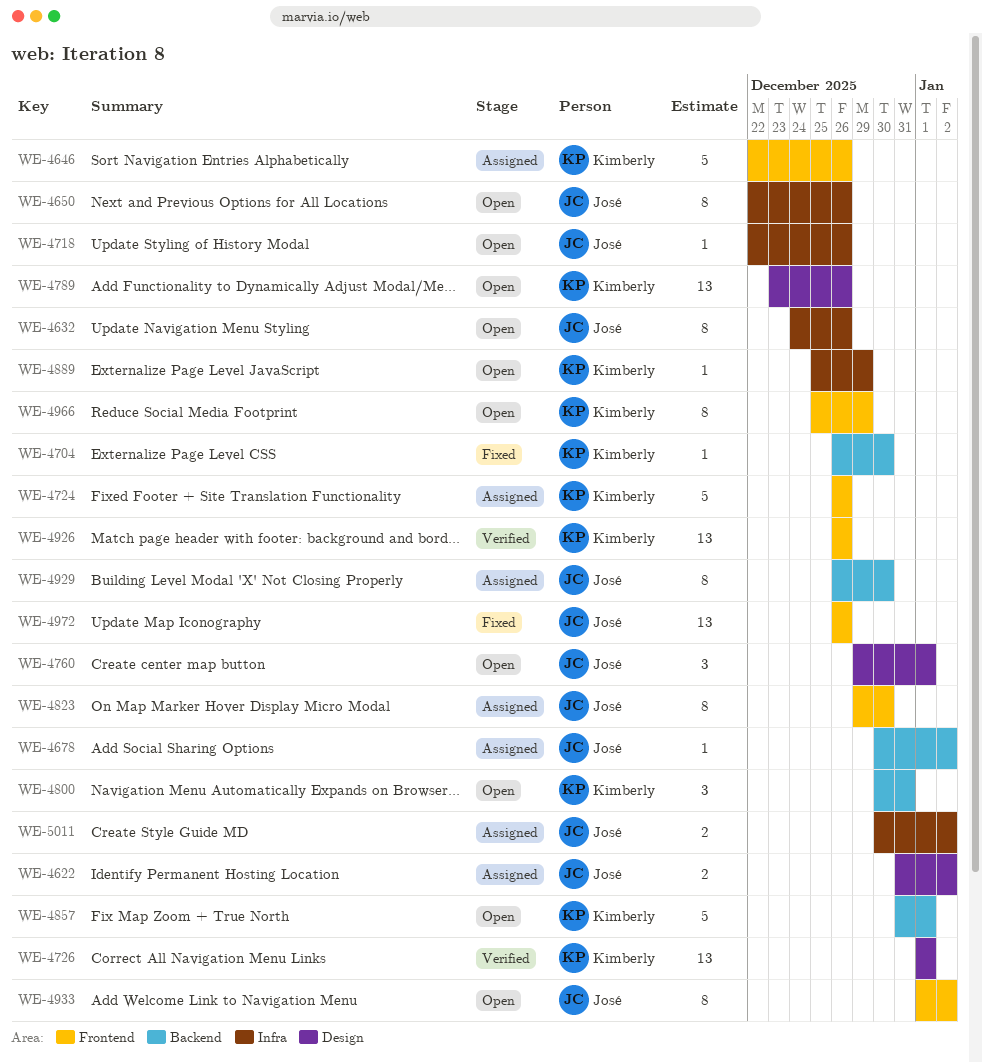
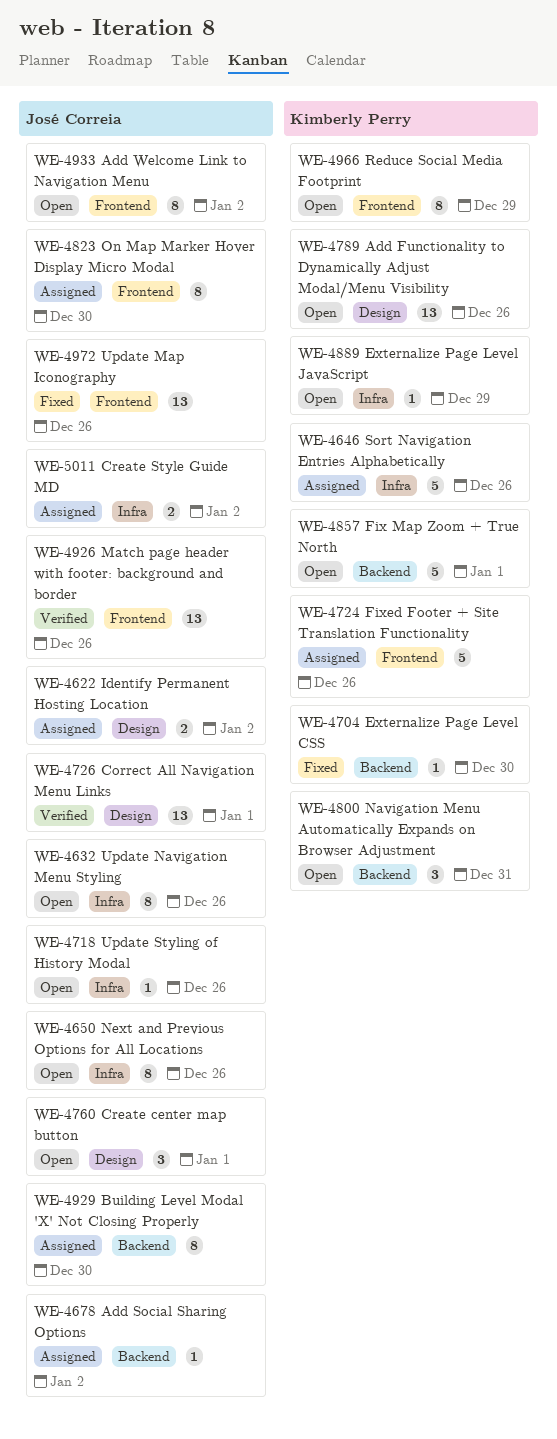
WE-4646, label: Frontend -> Infra
WE-4726, owner: Kimberly Perry -> José Correia
WE-4926, owner: Kimberly Perry -> José Correia

